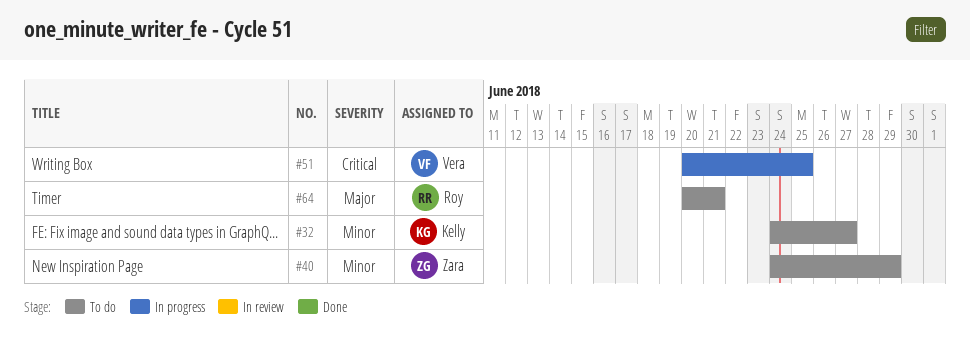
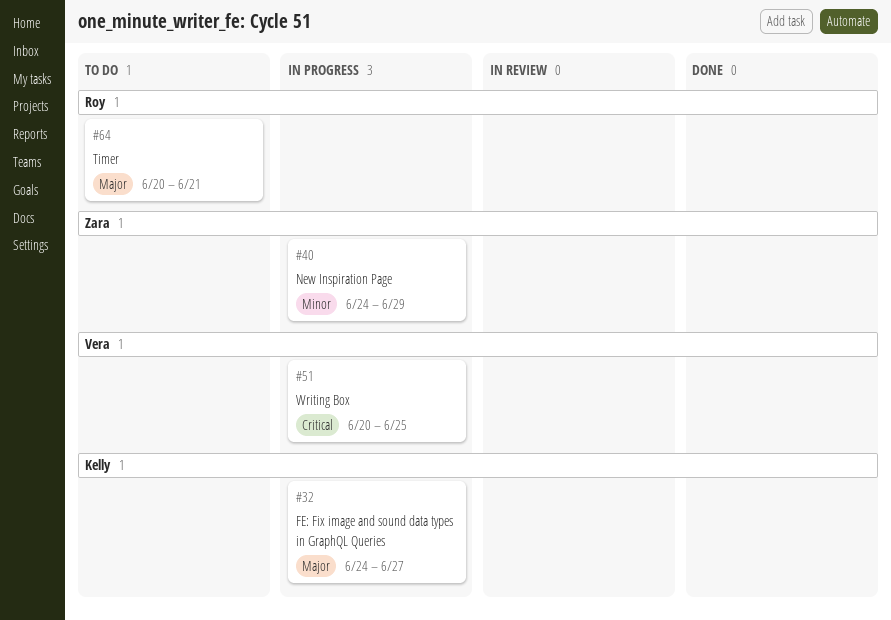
#32, status: To do -> In progress
#32, priority: Minor -> Major
#40, status: To do -> In progress

